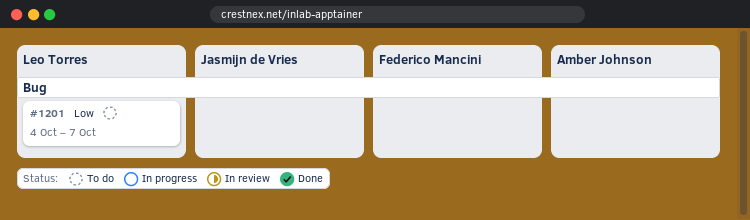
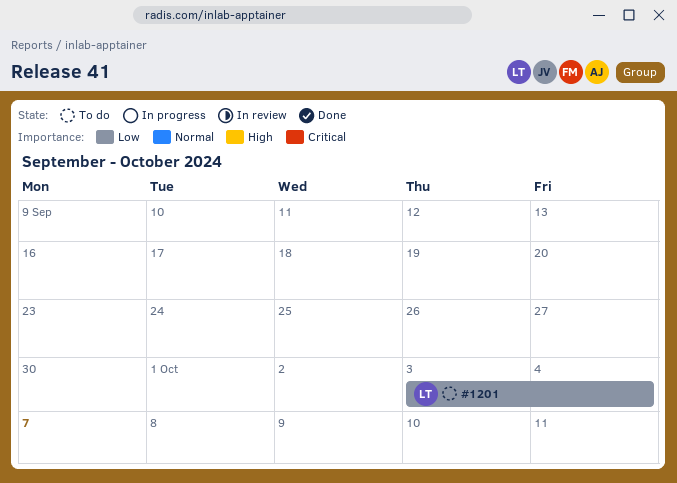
#1201, start: Oct 4 -> Oct 3
#1201, due: Oct 7 -> Oct 4

